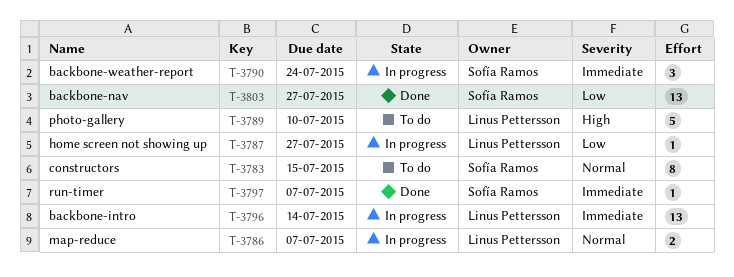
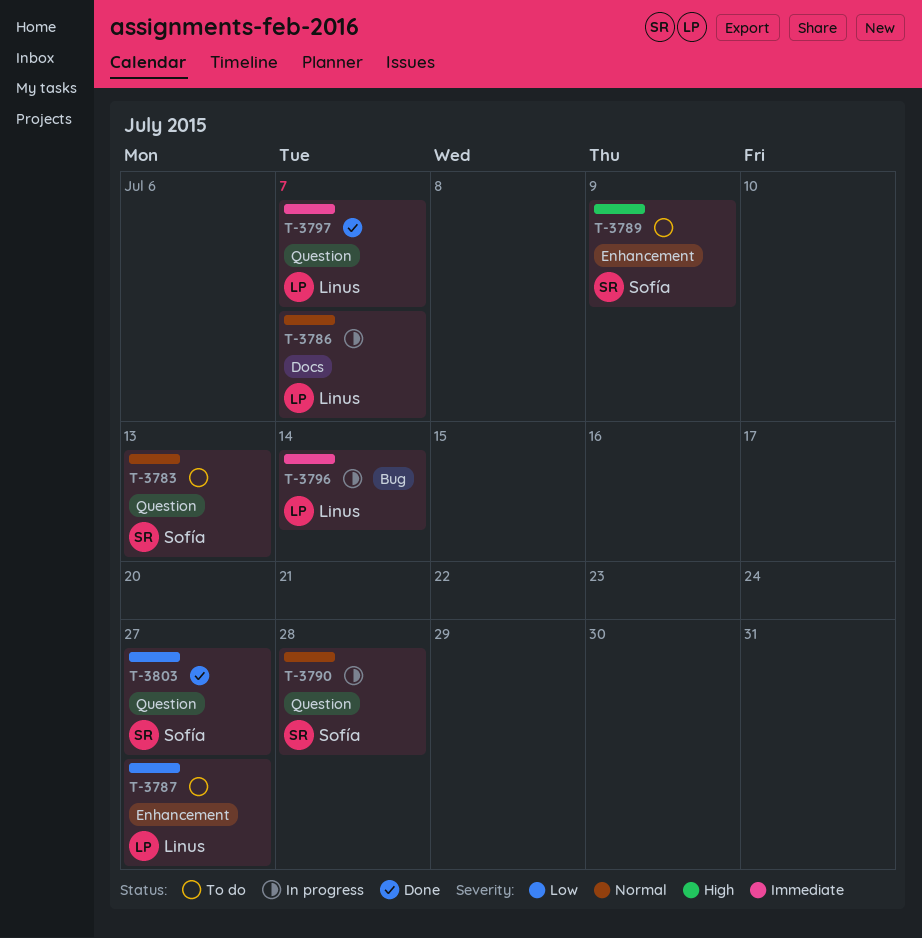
T-3783, due: Jul 15 -> Jul 13
T-3787, status: In progress -> To do
T-3789, owner: Linus Pettersson -> Sofía Ramos
T-3789, due: Jul 10 -> Jul 9
T-3790, priority: Immediate -> Normal
T-3790, due: Jul 24 -> Jul 28
T-3797, owner: Sofía Ramos -> Linus Pettersson

